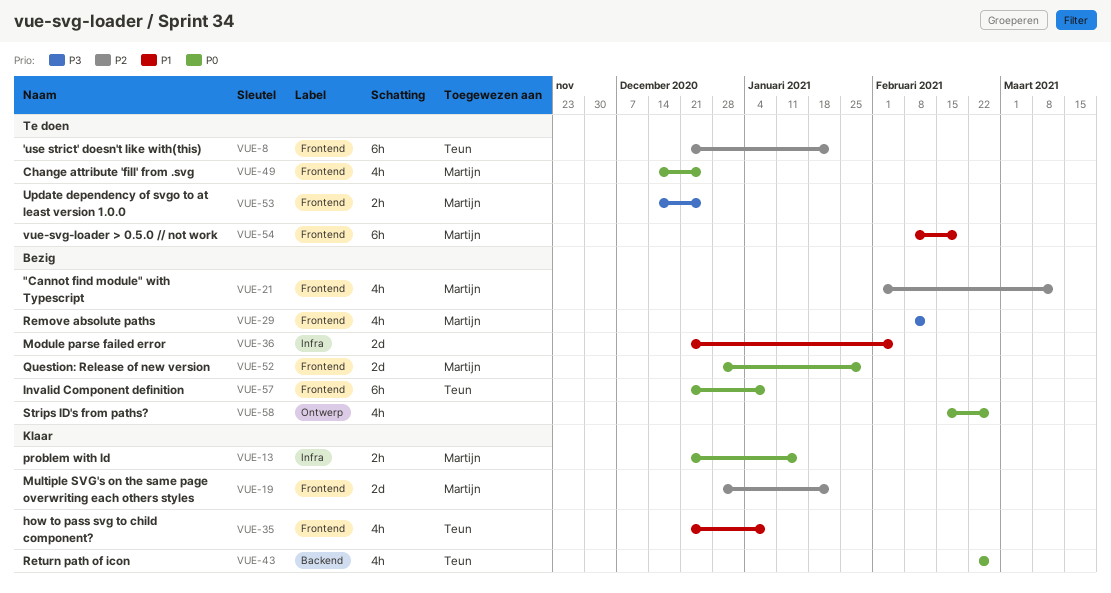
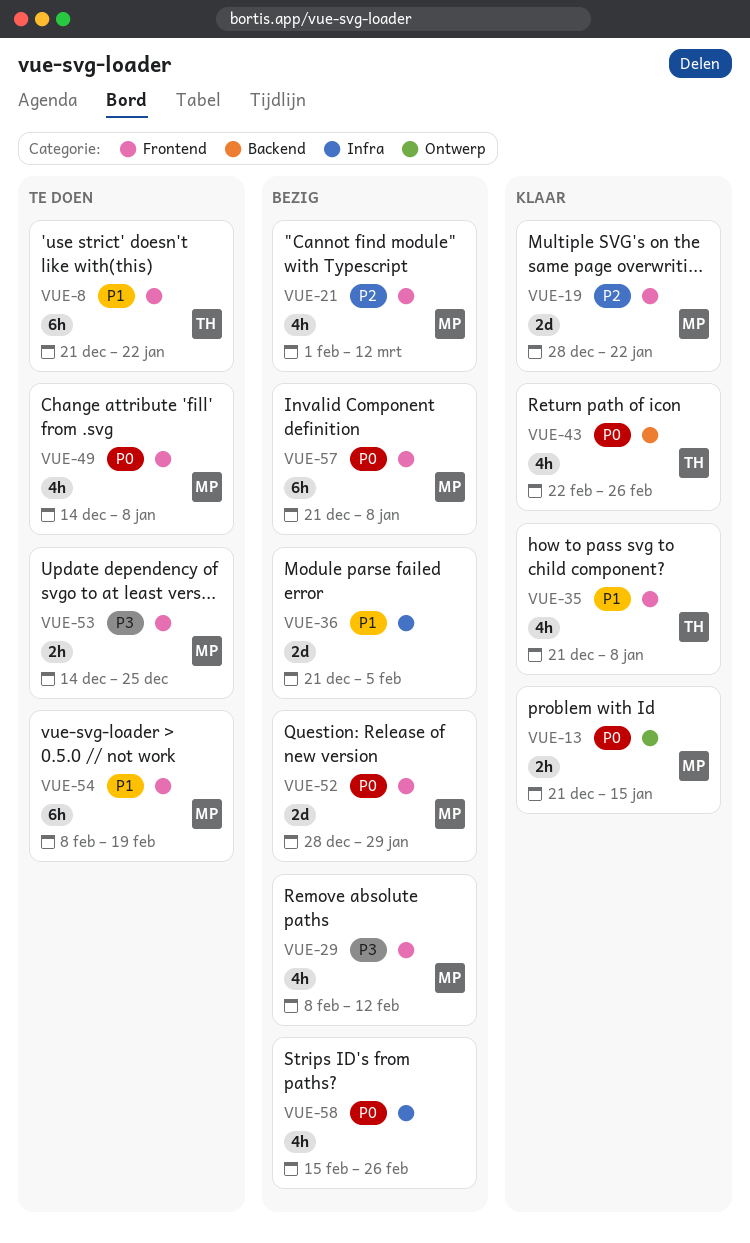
VUE-8, priority: P2 -> P1
VUE-13, label: Infra -> Ontwerp
VUE-49, due: Dec 25 -> Jan 8
VUE-57, owner: Teun -> Martijn
VUE-58, label: Ontwerp -> Infra

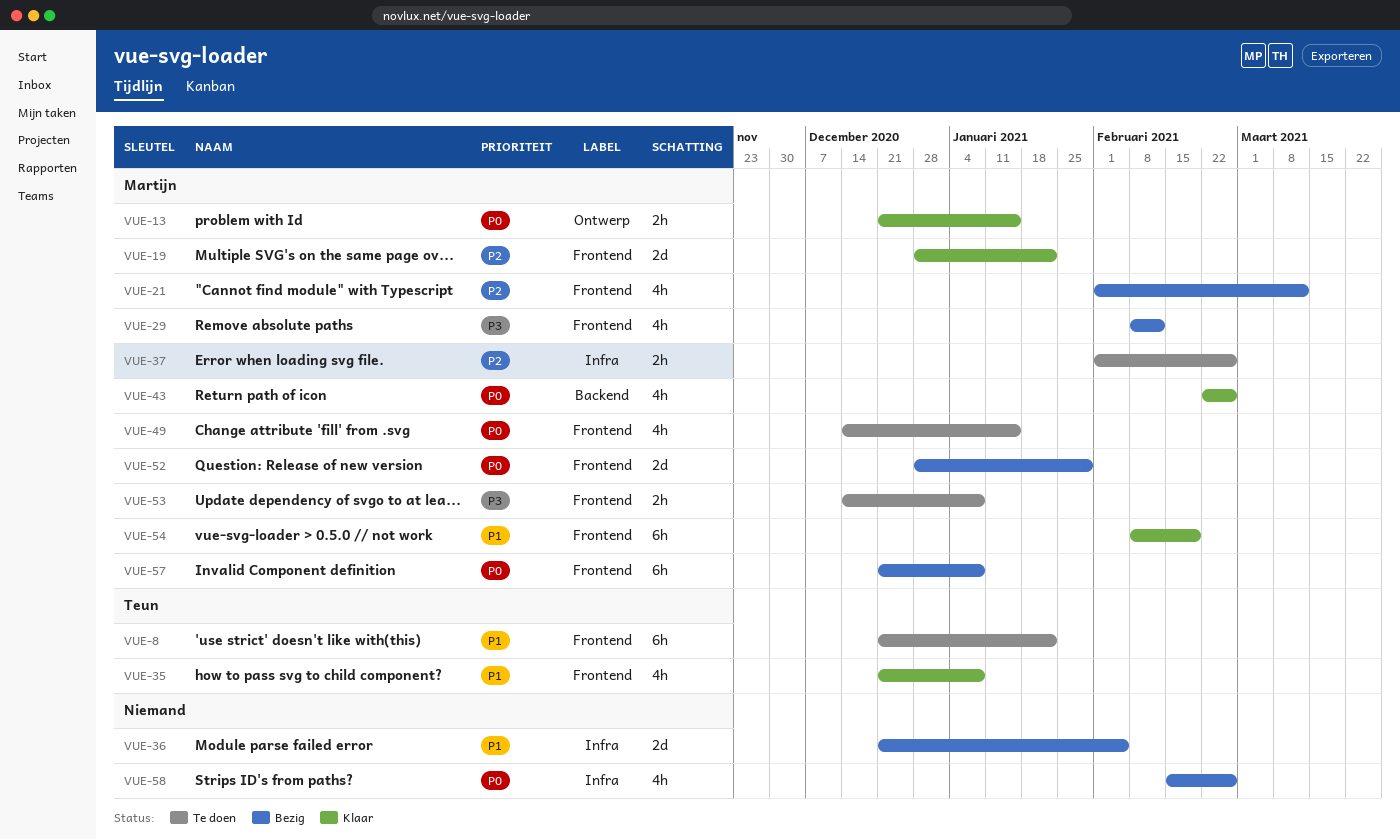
VUE-37: none -> present
VUE-43, owner: Teun -> Martijn
VUE-49, due: Jan 8 -> Jan 15
VUE-53, due: Dec 25 -> Jan 8
VUE-54, status: Te doen -> Klaar

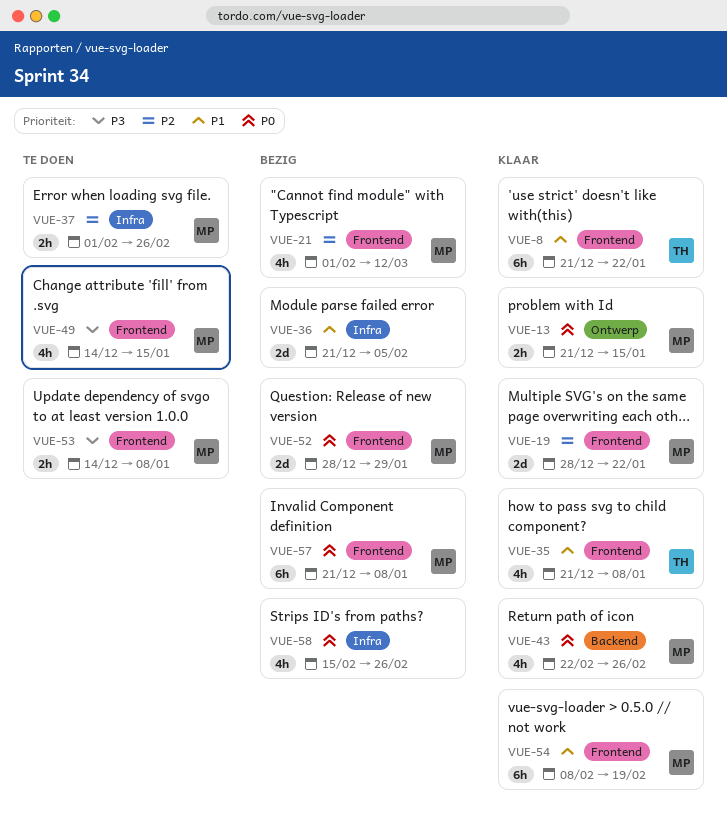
VUE-8, status: Te doen -> Klaar
VUE-29: present -> none
VUE-49, priority: P0 -> P3

